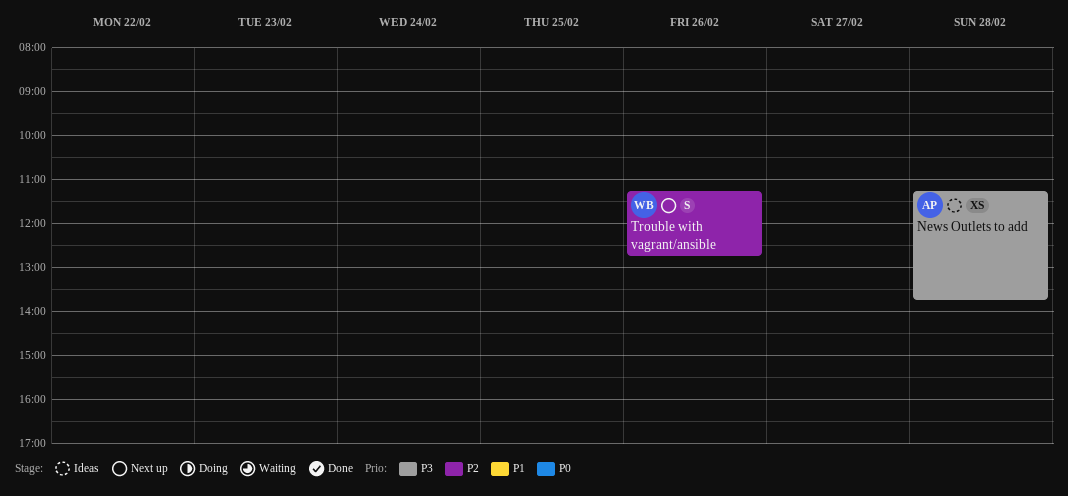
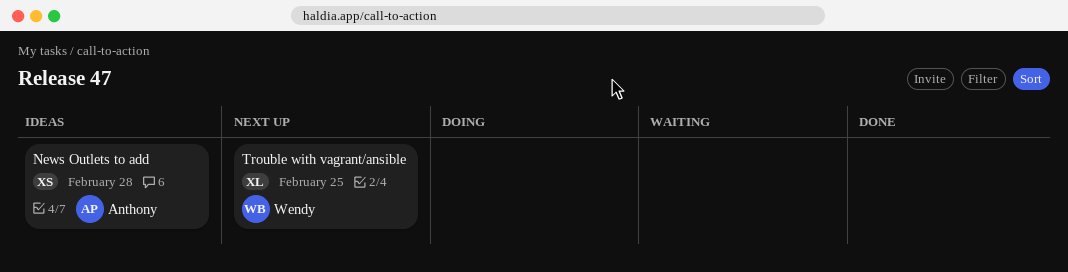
Trouble with vagrant/ansible, estimate: S -> XL
Trouble with vagrant/ansible, day: Feb 26 -> Feb 25

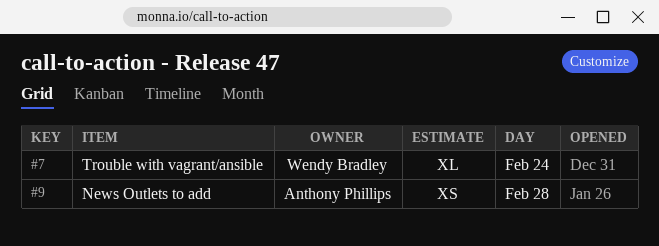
Trouble with vagrant/ansible, day: Feb 25 -> Feb 24

